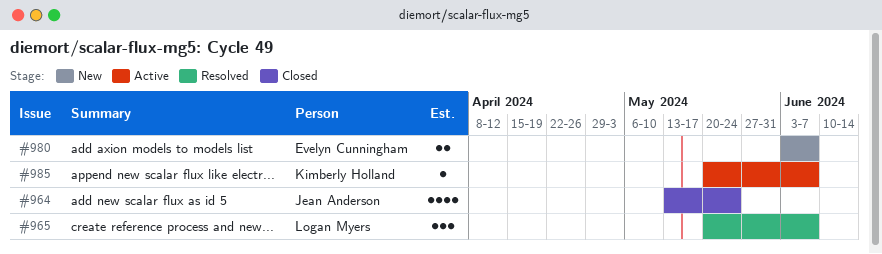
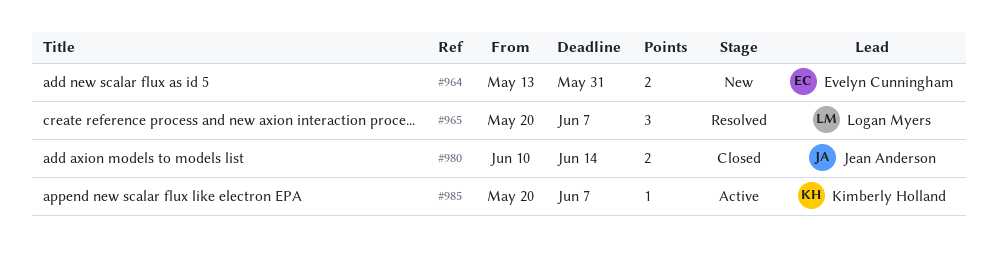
#964, status: Closed -> New
#964, owner: Jean Anderson -> Evelyn Cunningham
#964, estimate: 4 -> 2
#964, due: May 24 -> May 31
#980, status: New -> Closed
#980, owner: Evelyn Cunningham -> Jean Anderson
#980, start: Jun 3 -> Jun 10
#980, due: Jun 7 -> Jun 14

